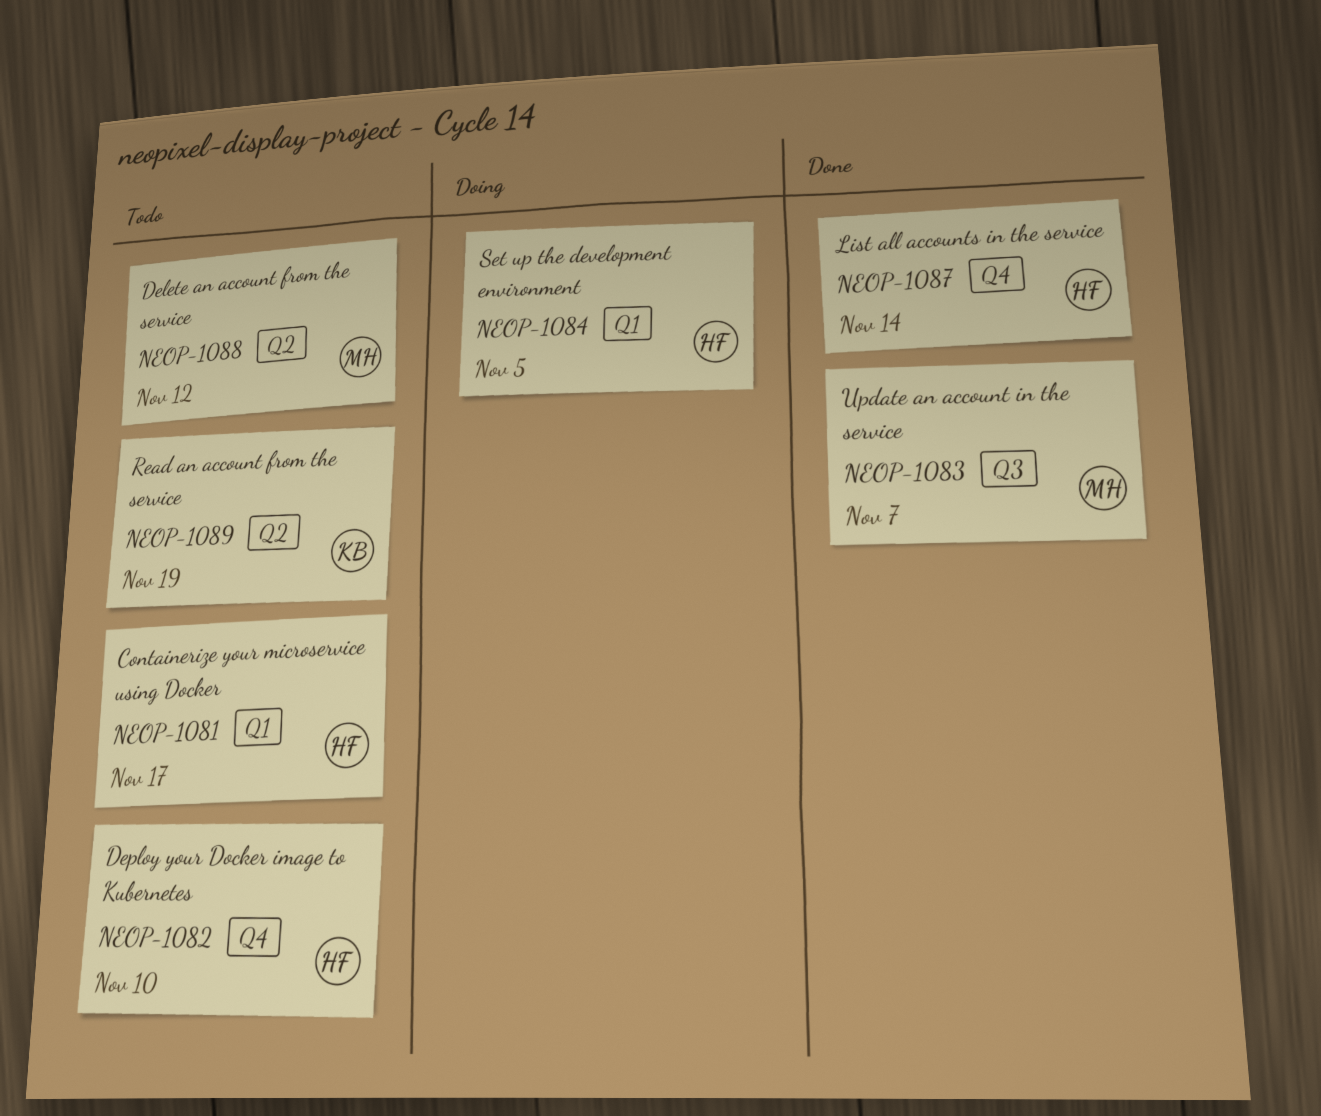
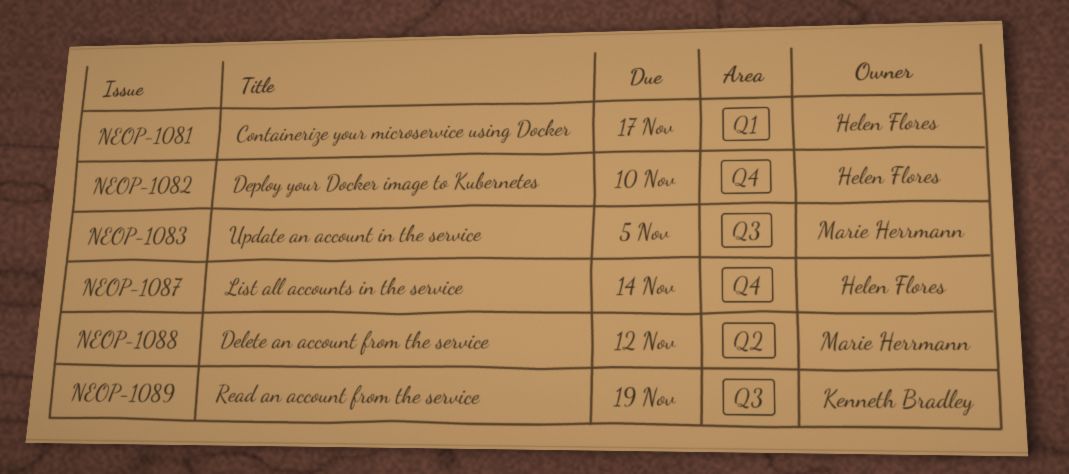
NEOP-1083, due: Nov 7 -> Nov 5
NEOP-1084: present -> none
NEOP-1089, label: Q2 -> Q3

